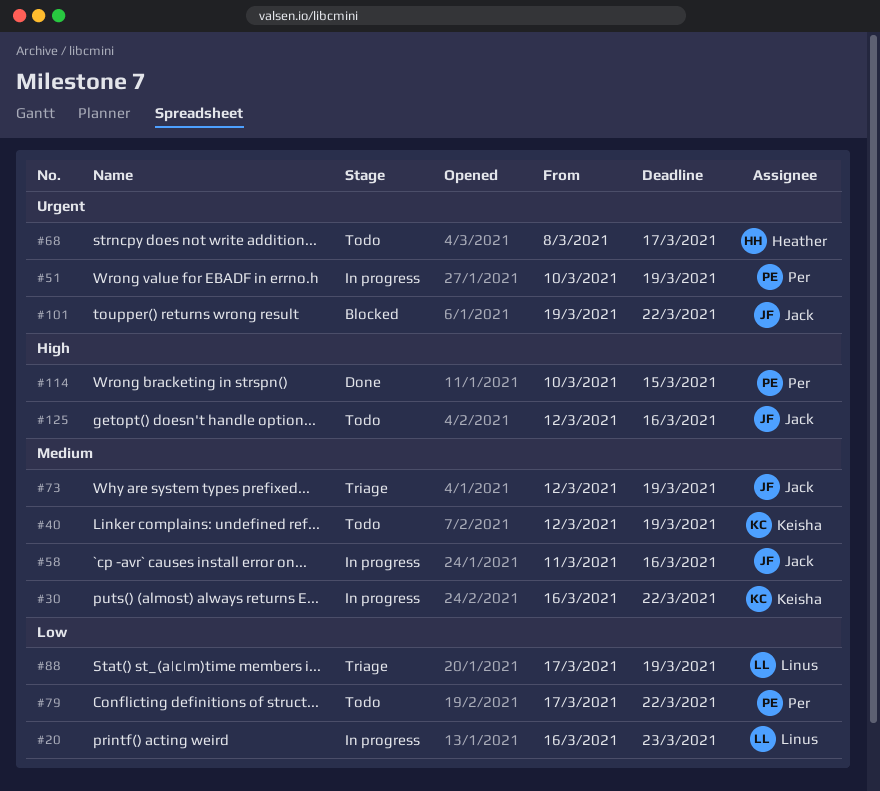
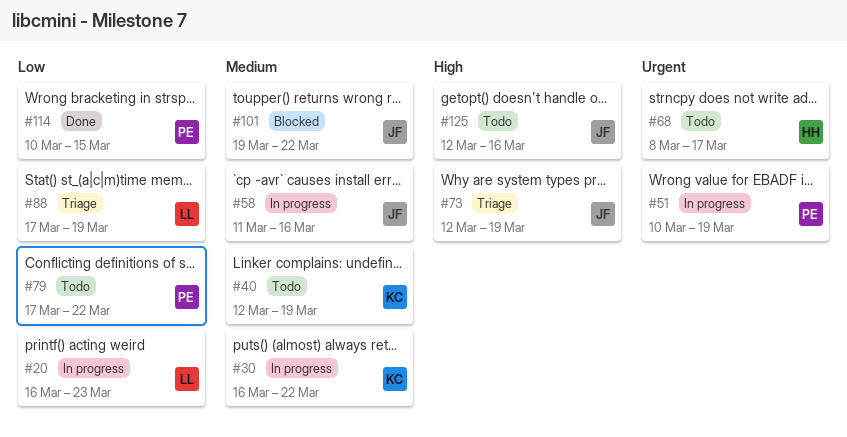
#73, priority: Medium -> High
#101, priority: Urgent -> Medium
#114, priority: High -> Low

